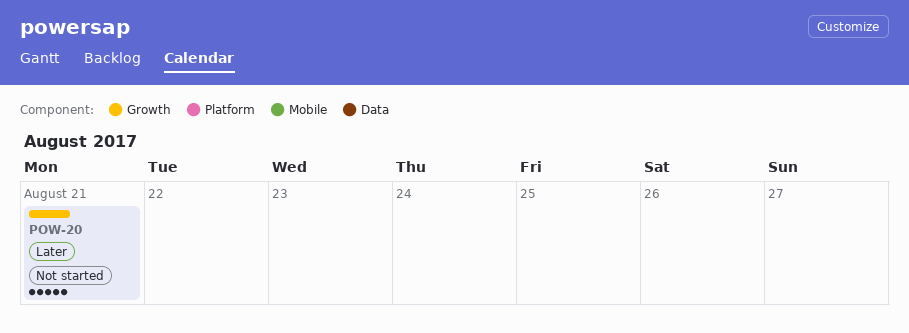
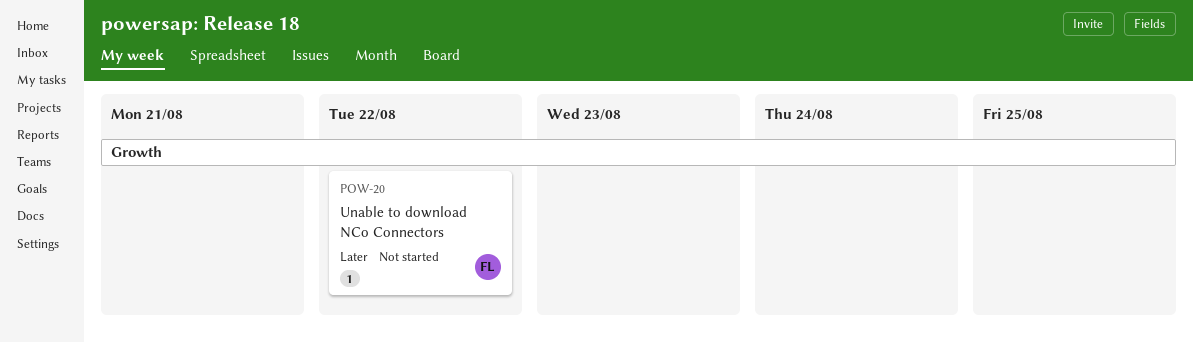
POW-20, estimate: 5 -> 1
POW-20, due: Aug 21 -> Aug 22

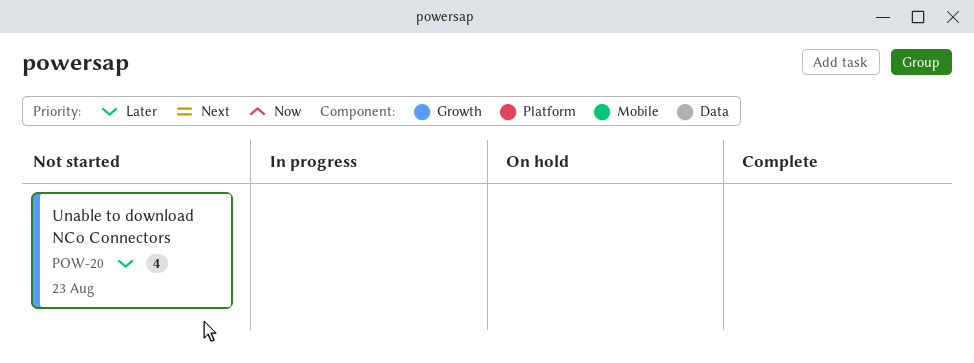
POW-20, estimate: 1 -> 4
POW-20, due: Aug 22 -> Aug 23

